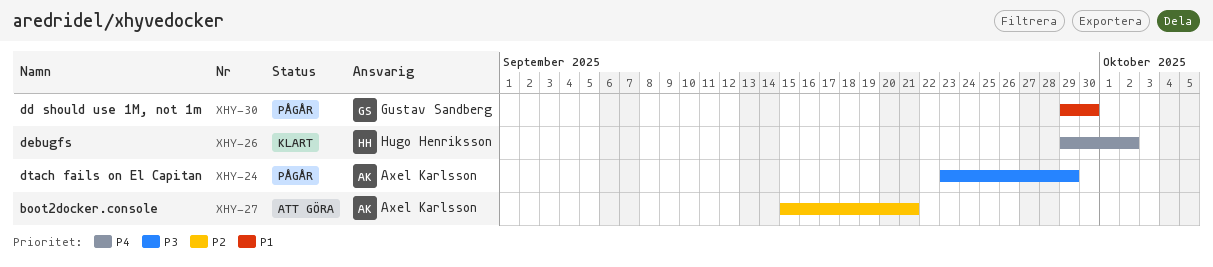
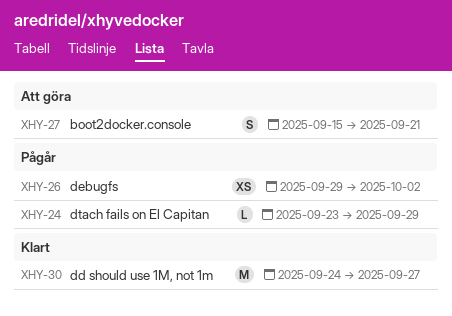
XHY-26, status: Klart -> Pågår
XHY-30, status: Pågår -> Klart
XHY-30, start: Sep 29 -> Sep 24
XHY-30, due: Sep 30 -> Sep 27

